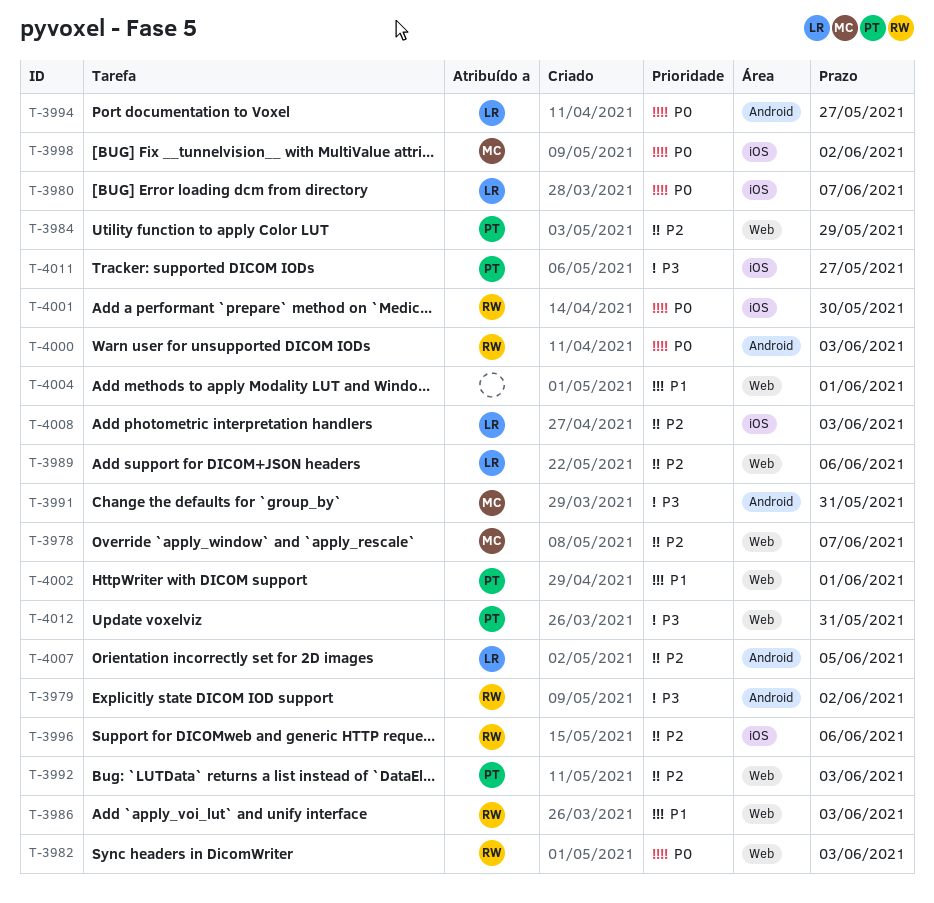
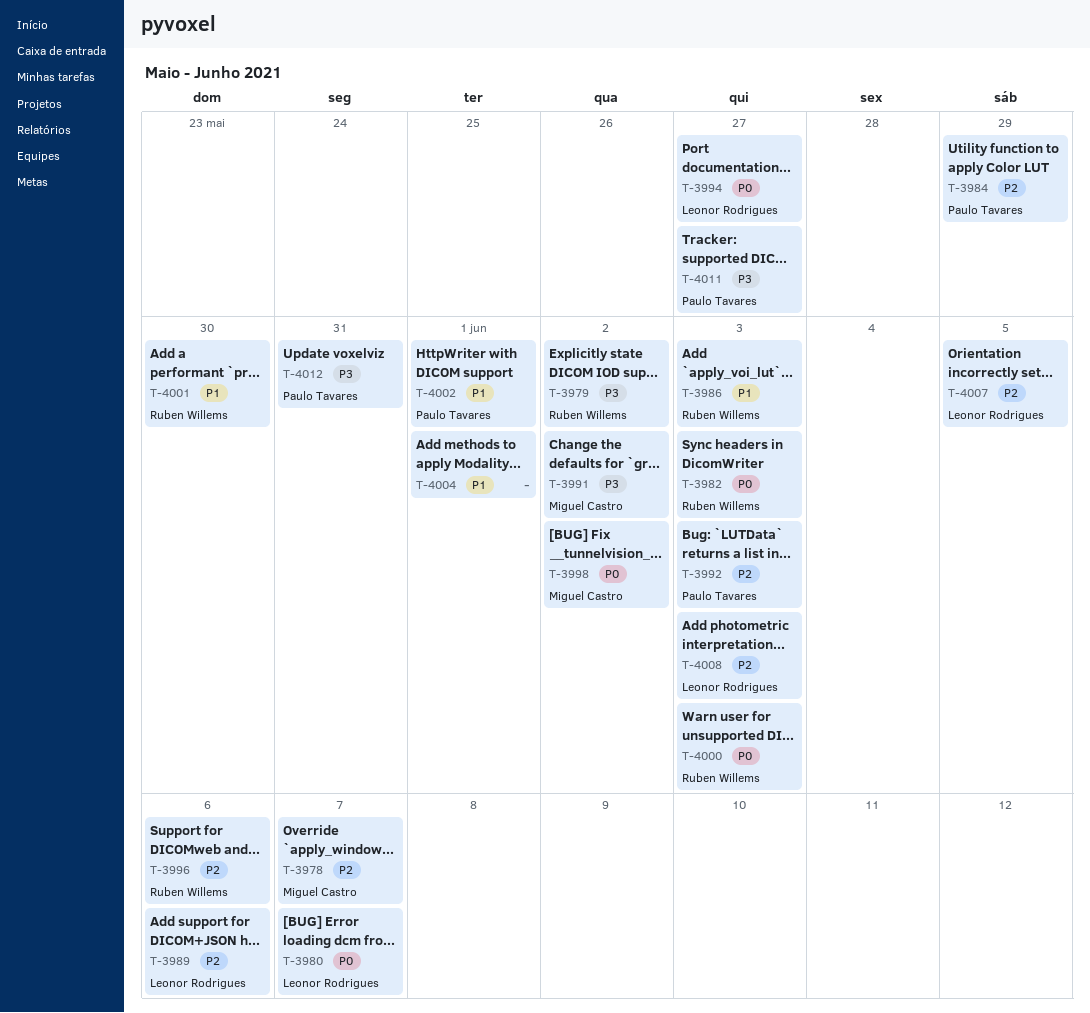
T-3991, due: May 31 -> Jun 2
T-4001, priority: P0 -> P1

